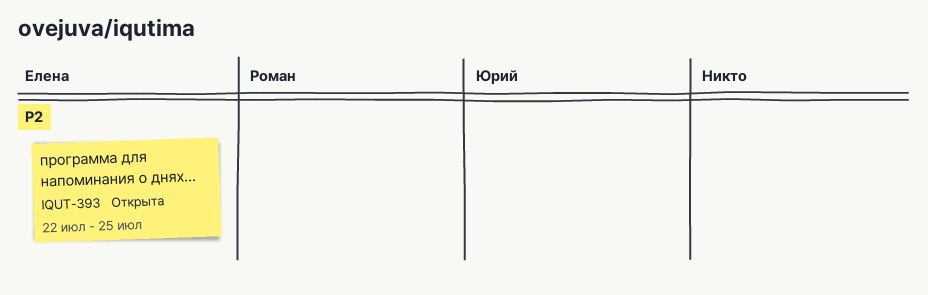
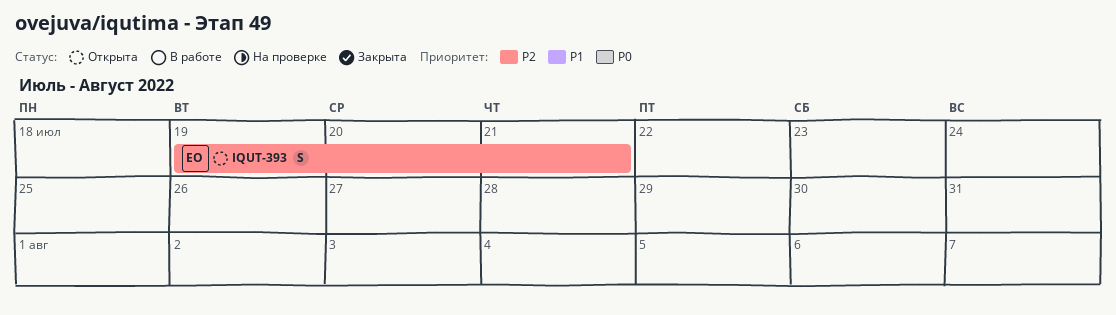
IQUT-393, start: Jul 22 -> Jul 19
IQUT-393, due: Jul 25 -> Jul 21

